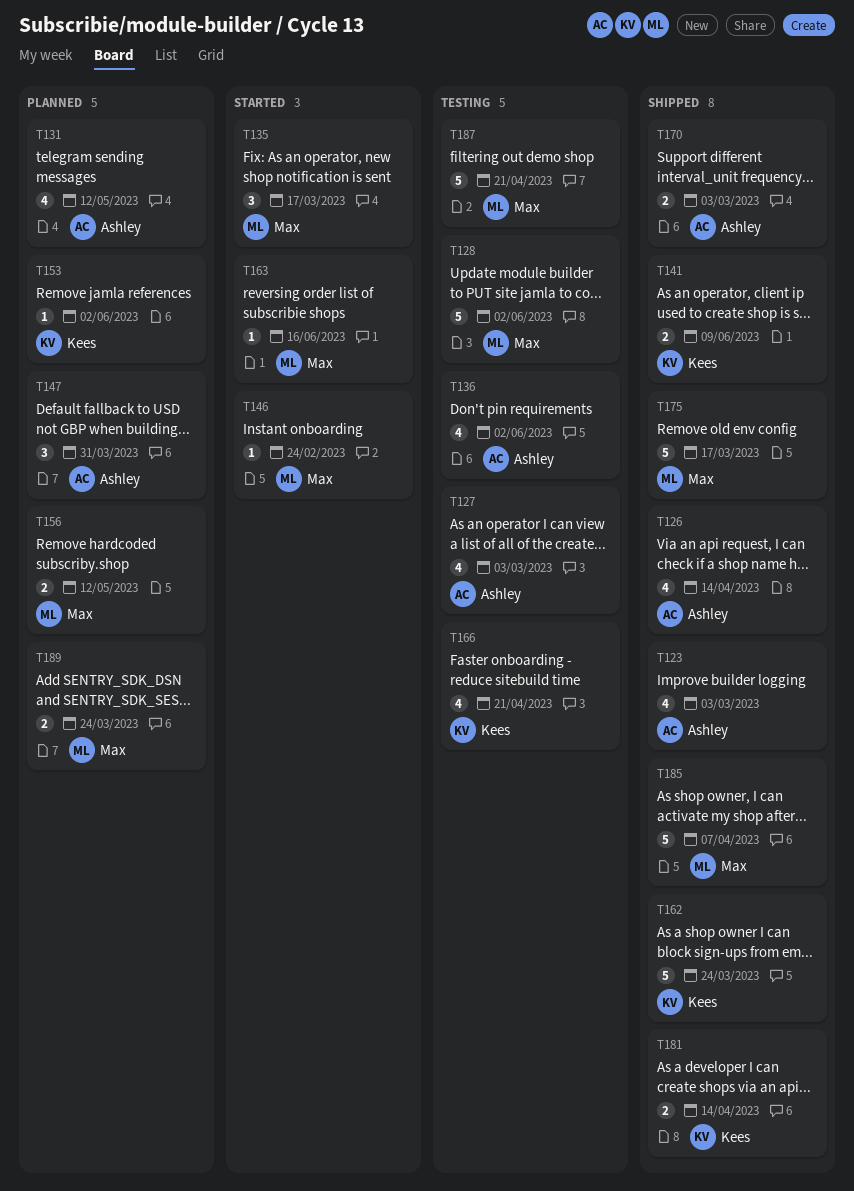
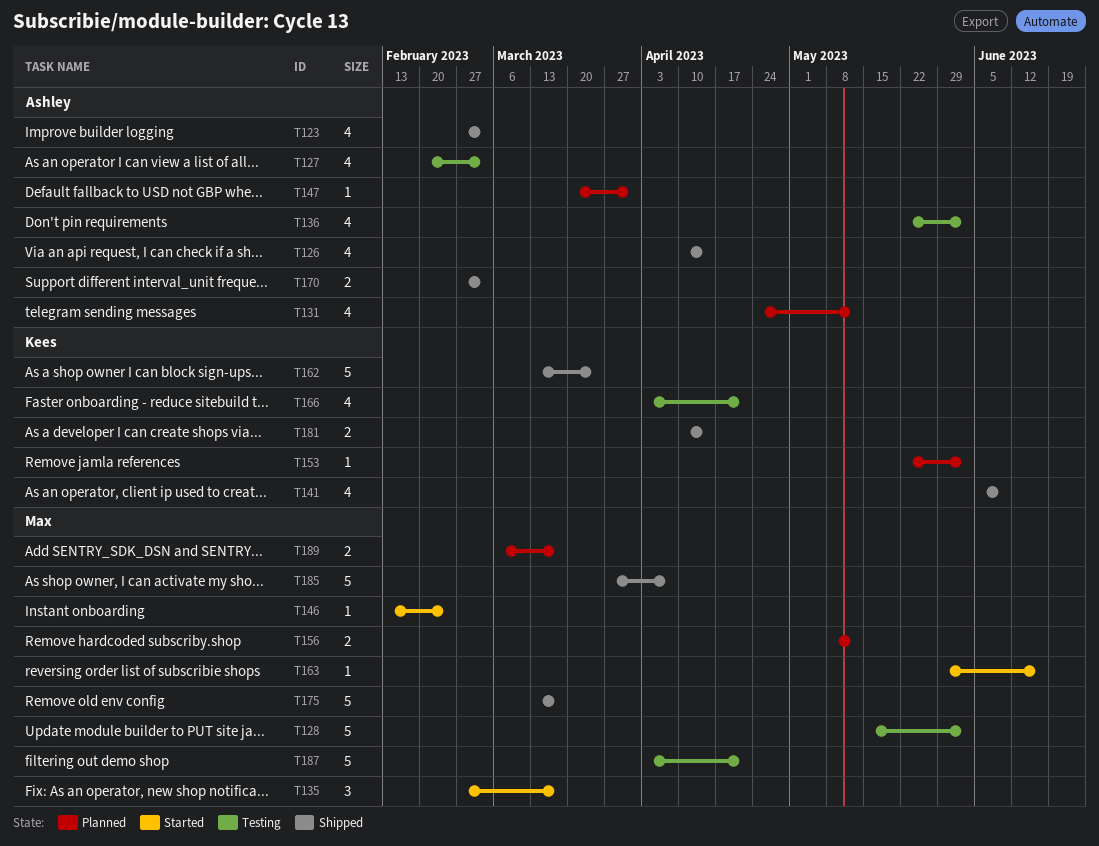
T141, estimate: 2 -> 4
T147, estimate: 3 -> 1
T189, due: Mar 24 -> Mar 17

